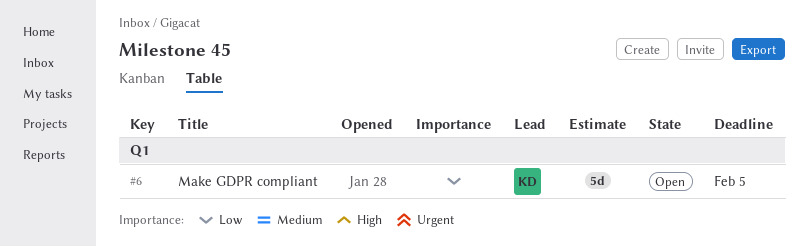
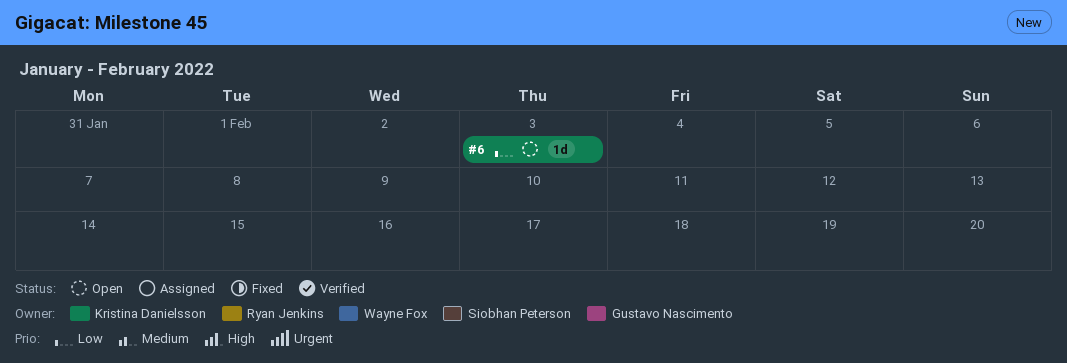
#6, estimate: 5d -> 1d
#6, due: Feb 5 -> Feb 3

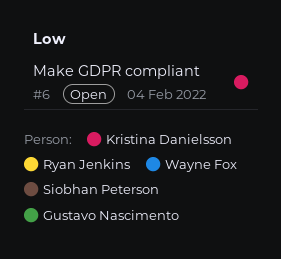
#6, due: Feb 3 -> Feb 4

